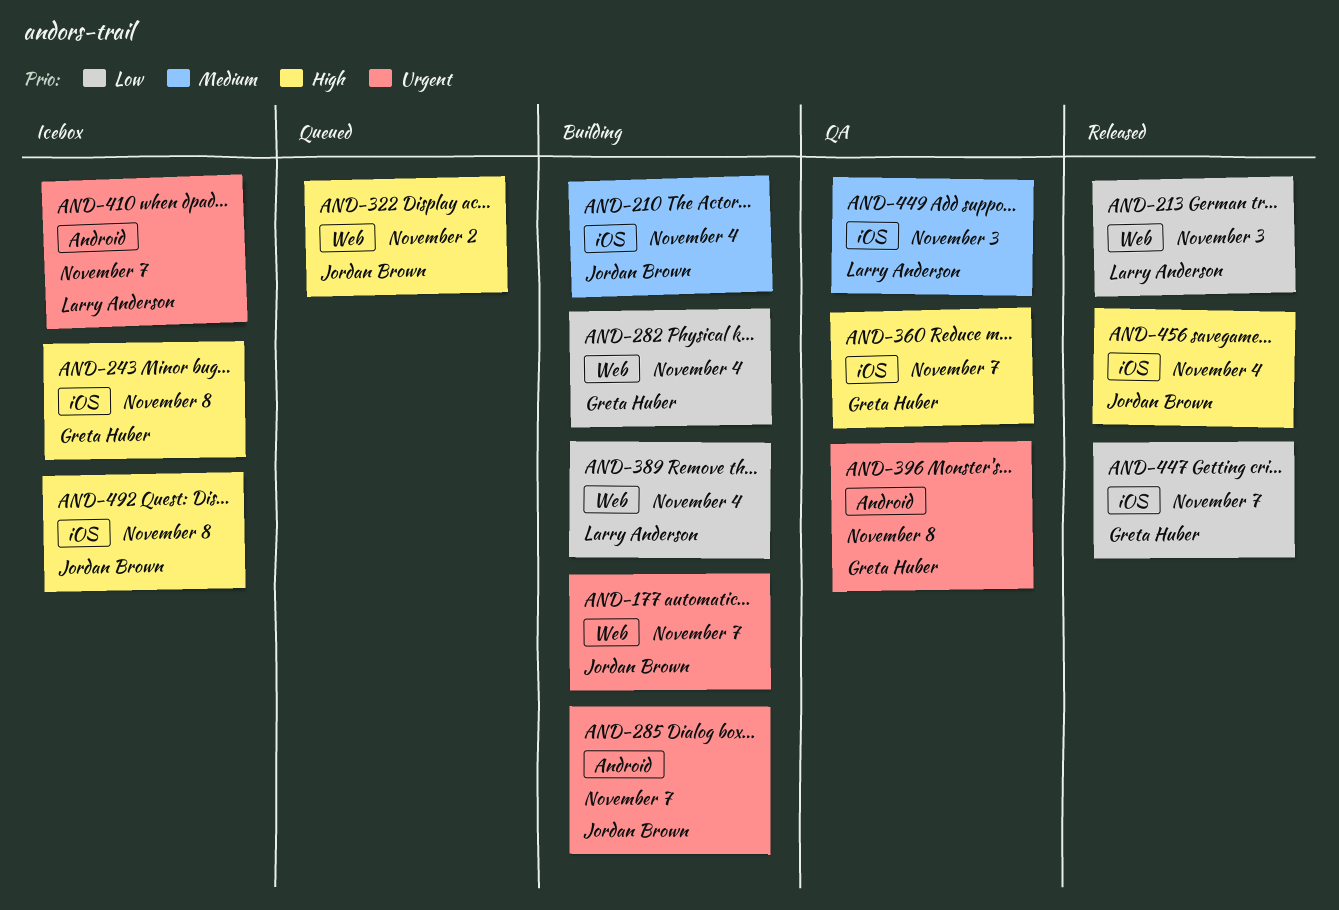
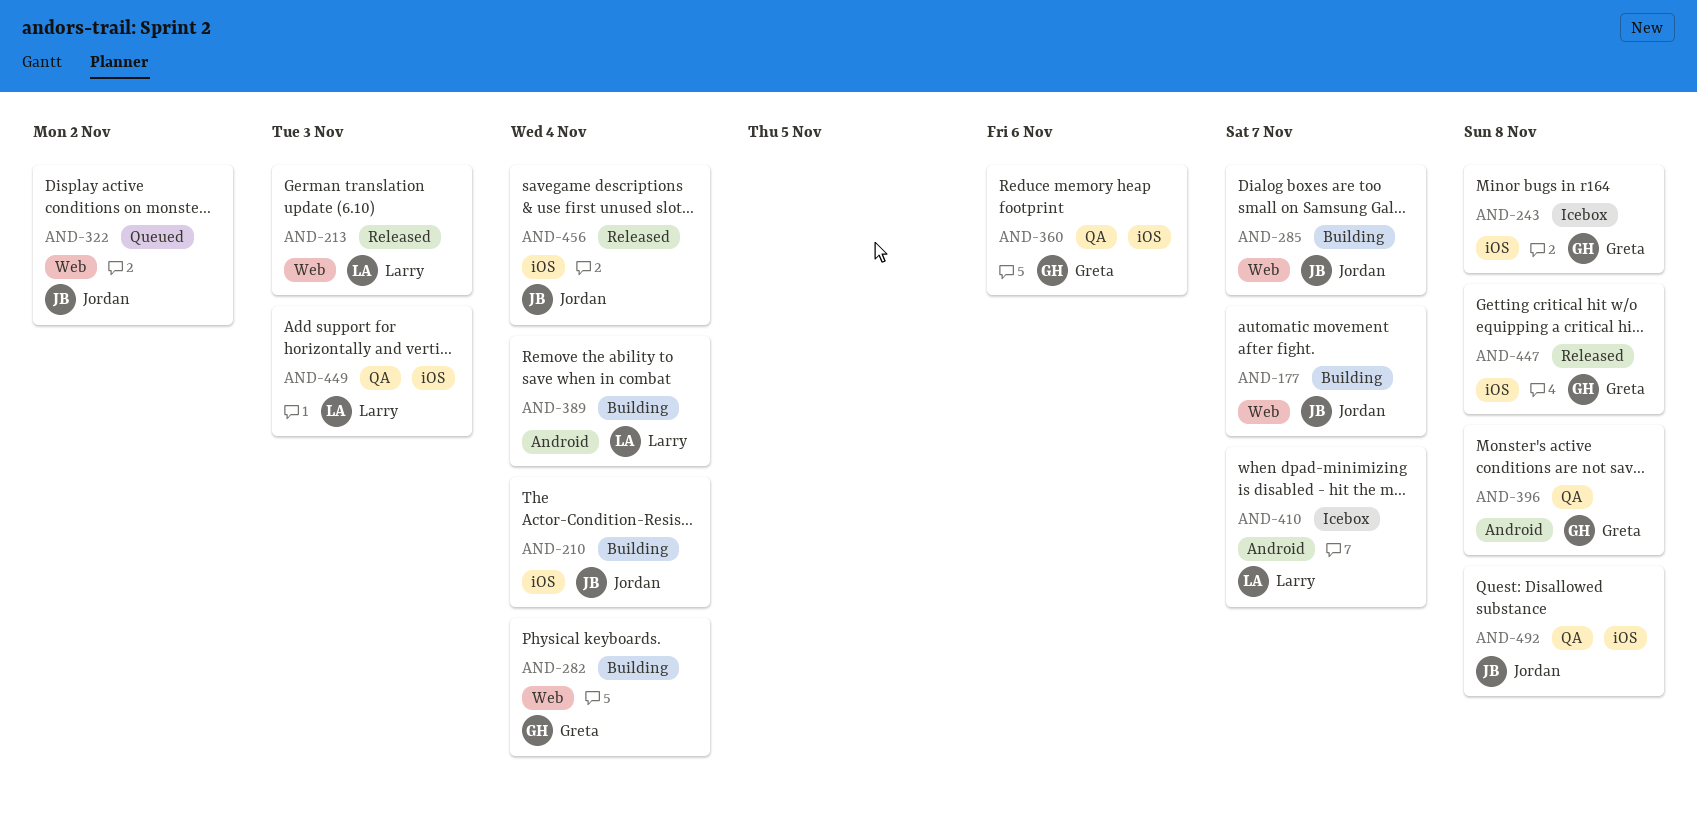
AND-285, label: Android -> Web
AND-360, due: Nov 7 -> Nov 6
AND-389, label: Web -> Android
AND-447, due: Nov 7 -> Nov 8
AND-492, status: Icebox -> QA

